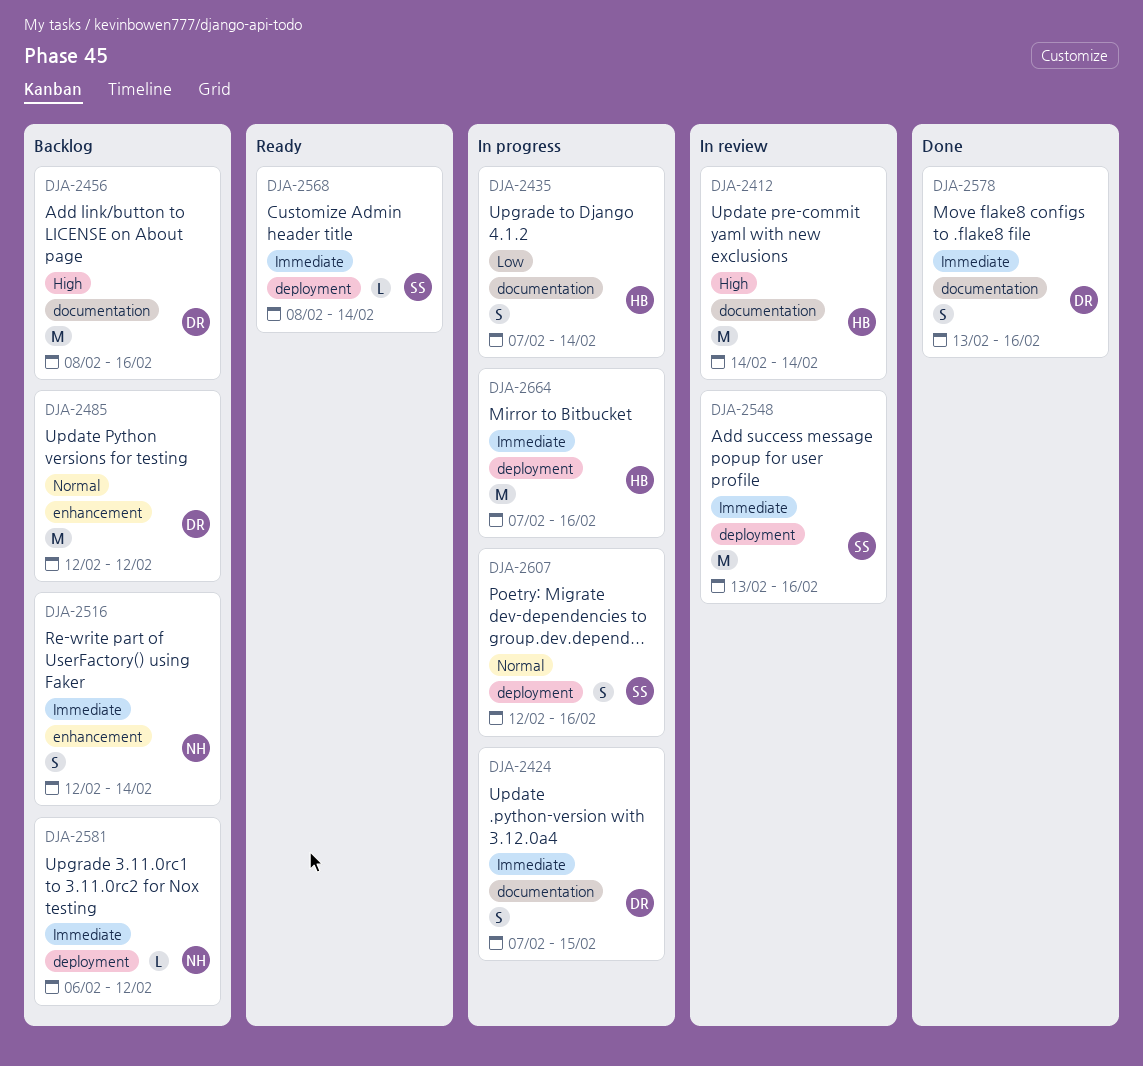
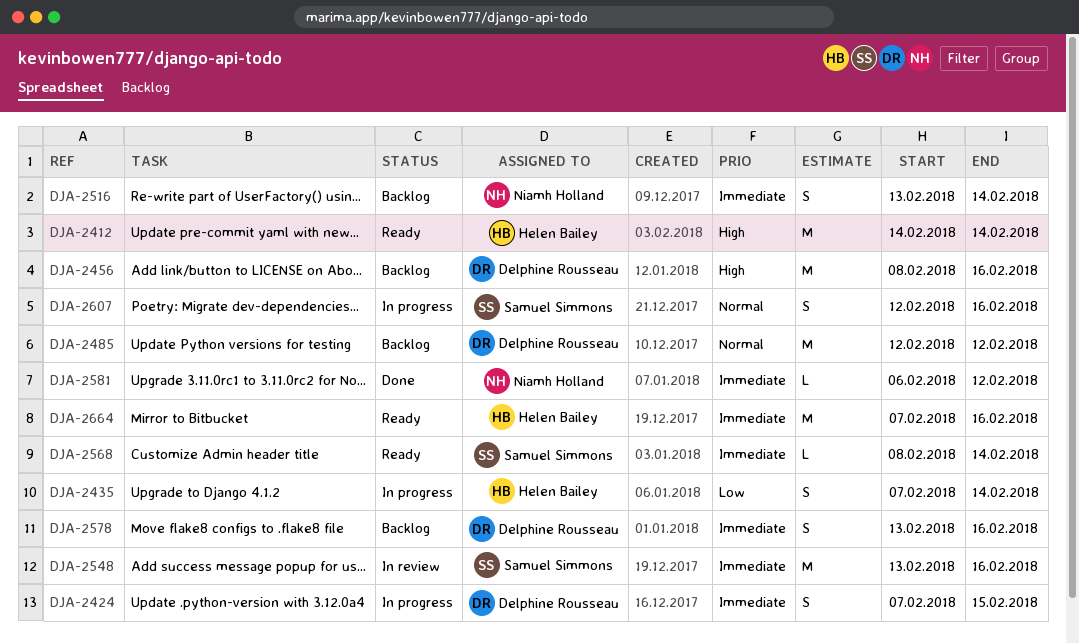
DJA-2412, status: In review -> Ready
DJA-2516, start: Feb 12 -> Feb 13
DJA-2578, status: Done -> Backlog
DJA-2581, status: Backlog -> Done
DJA-2664, status: In progress -> Ready

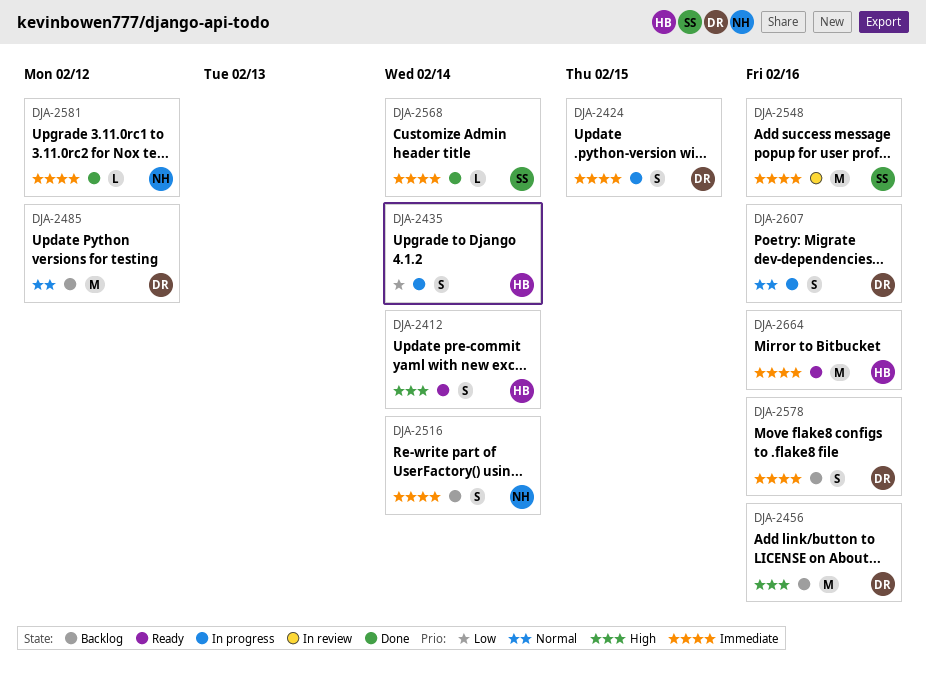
DJA-2412, estimate: M -> S
DJA-2568, status: Ready -> Done
DJA-2607, owner: Samuel Simmons -> Delphine Rousseau

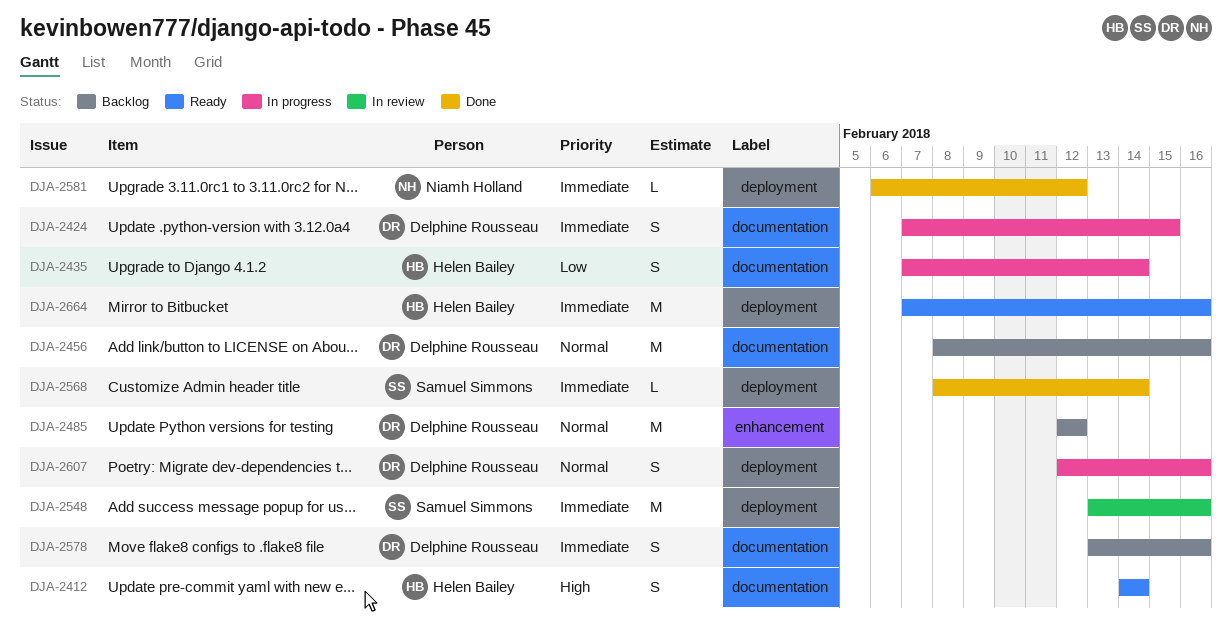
DJA-2456, priority: High -> Normal
DJA-2516: present -> none

